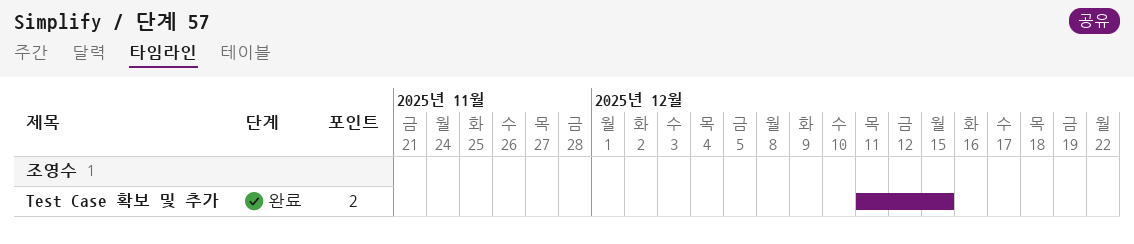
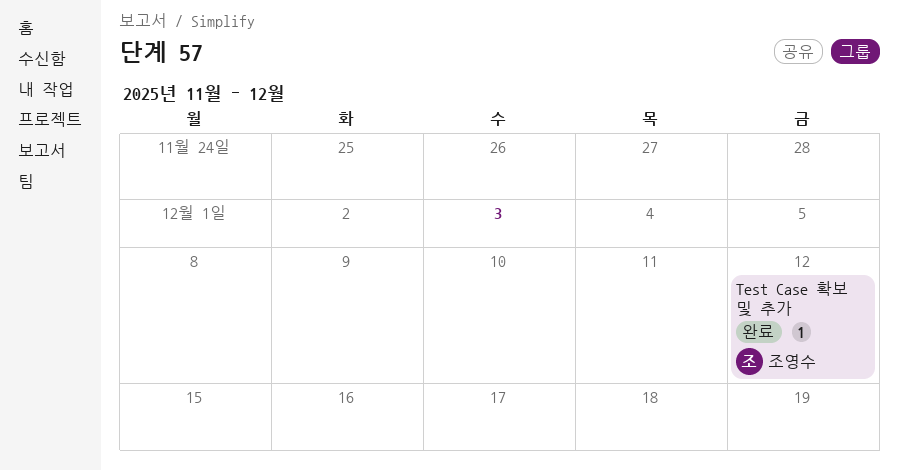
Test Case 확보 및 추가, estimate: 2 -> 1
Test Case 확보 및 추가, due: Dec 15 -> Dec 12

